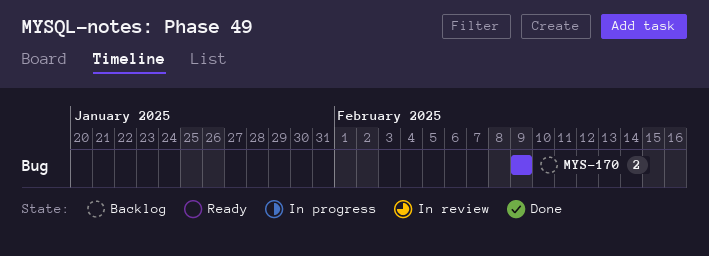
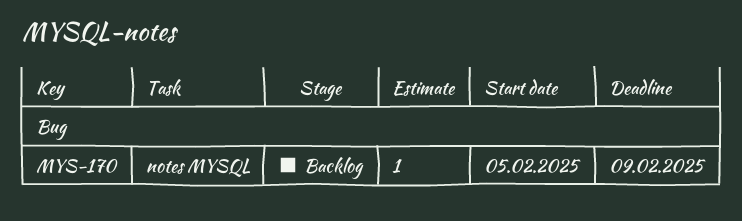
MYS-170, estimate: 2 -> 1
MYS-170, start: Feb 9 -> Feb 5

